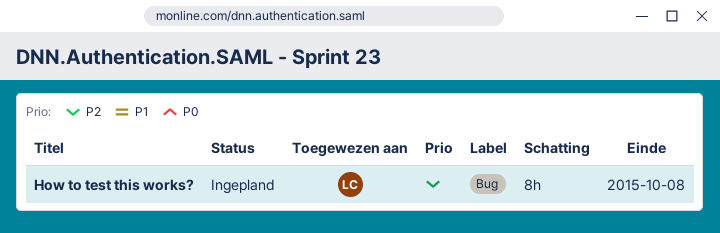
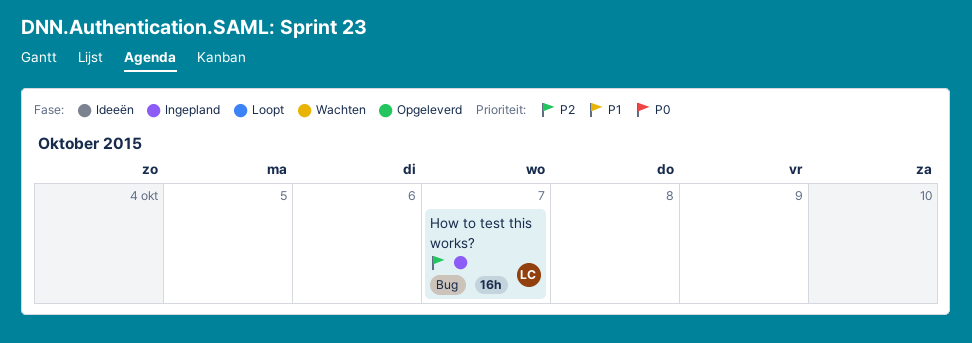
How to test this works?, estimate: 8h -> 16h
How to test this works?, due: Oct 8 -> Oct 7

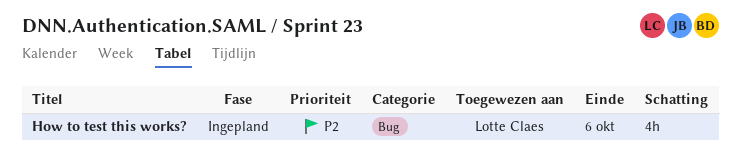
How to test this works?, estimate: 16h -> 4h
How to test this works?, due: Oct 7 -> Oct 6

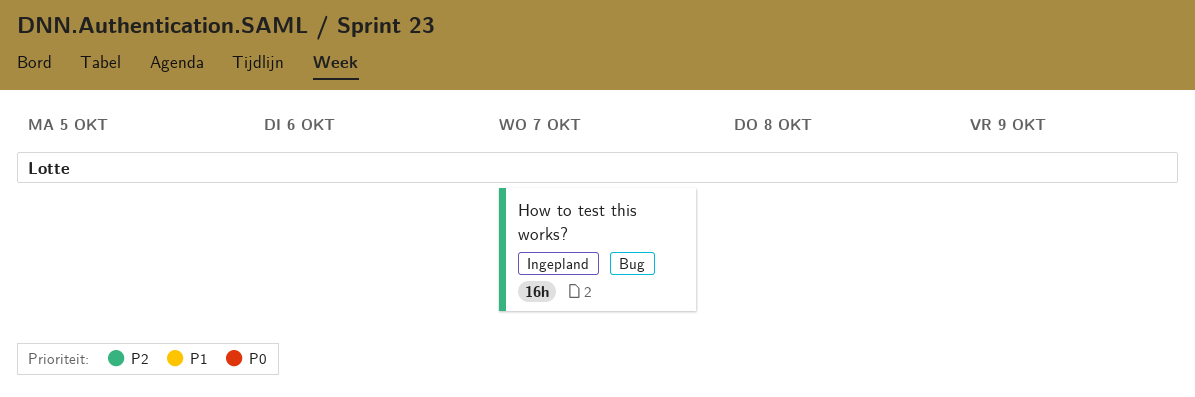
How to test this works?, estimate: 4h -> 16h
How to test this works?, due: Oct 6 -> Oct 7

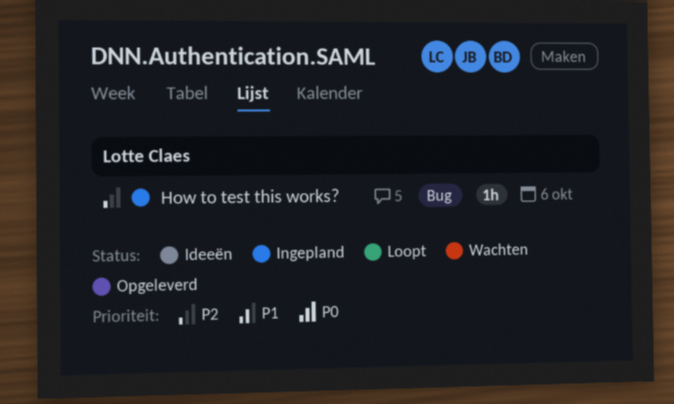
How to test this works?, estimate: 16h -> 1h
How to test this works?, due: Oct 7 -> Oct 6

